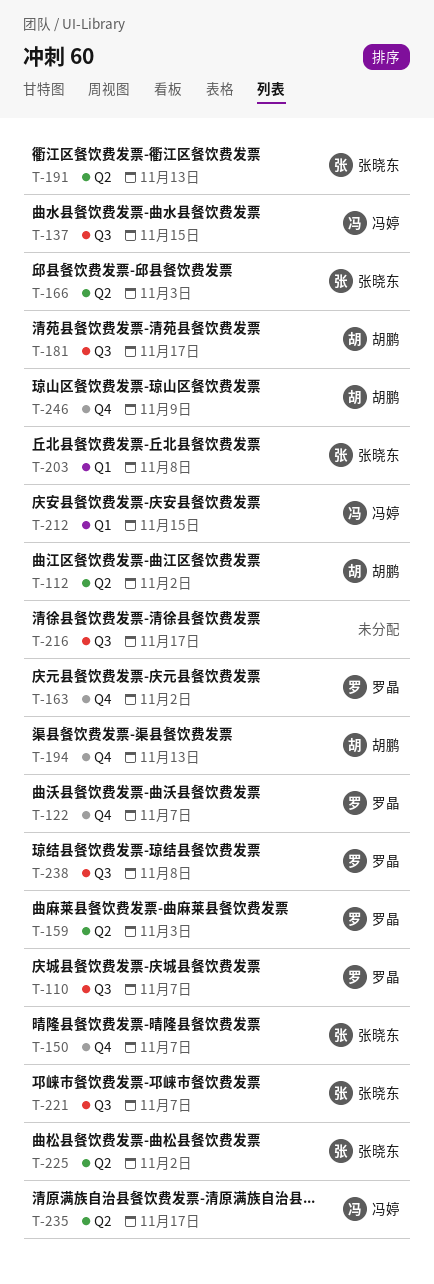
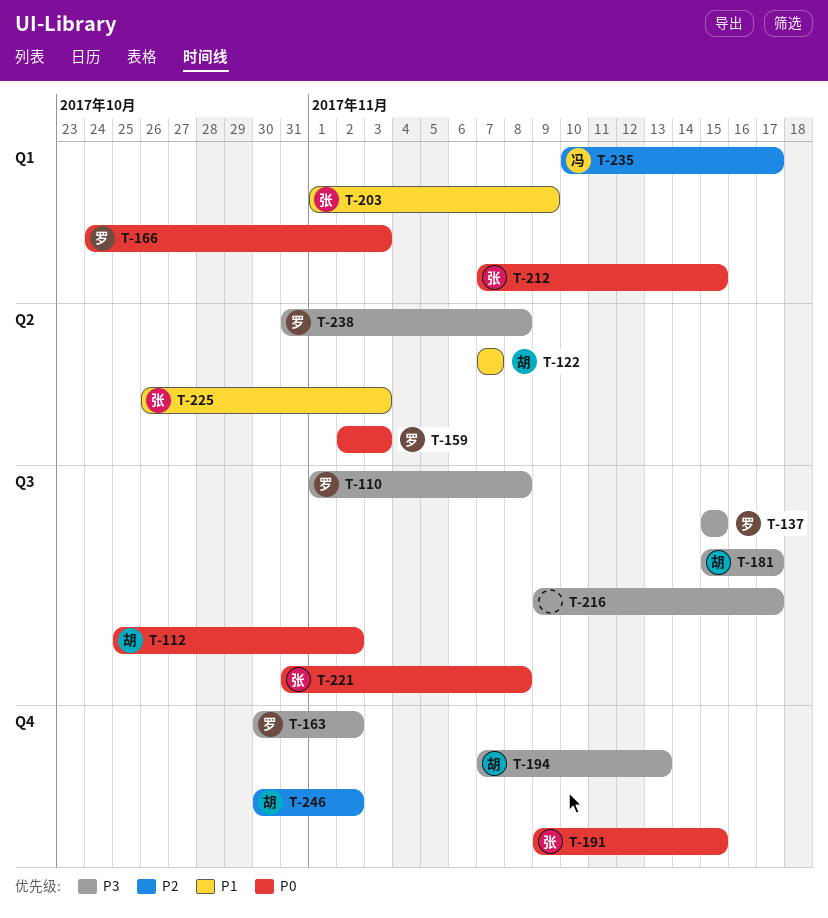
T-110, due: Nov 7 -> Nov 8
T-112, label: Q2 -> Q3
T-122, owner: 罗晶 -> 胡鹏
T-122, label: Q4 -> Q2
T-137, owner: 冯婷 -> 罗晶
T-150: present -> none
T-166, owner: 张晓东 -> 罗晶
T-166, label: Q2 -> Q1
T-191, label: Q2 -> Q4
T-191, due: Nov 13 -> Nov 15
T-203, due: Nov 8 -> Nov 9
T-212, owner: 冯婷 -> 张晓东
T-221, due: Nov 7 -> Nov 8
T-225, due: Nov 2 -> Nov 3
T-235, label: Q2 -> Q1
T-238, label: Q3 -> Q2
T-246, due: Nov 9 -> Nov 2

